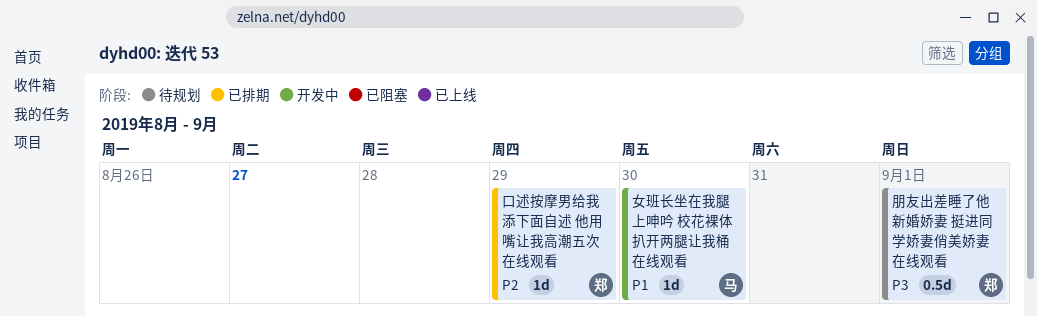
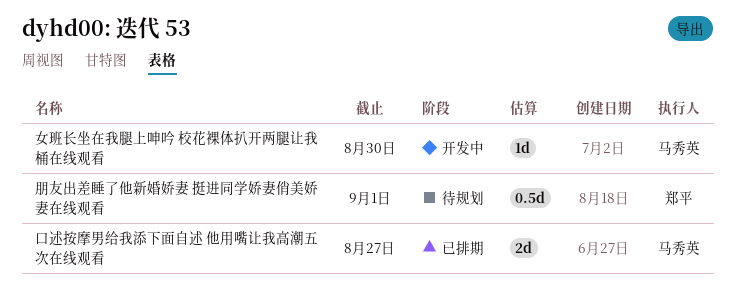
口述按摩男给我添下面自述 他用嘴让我高潮五次在线观看, owner: 郑平 -> 马秀英
口述按摩男给我添下面自述 他用嘴让我高潮五次在线观看, estimate: 1d -> 2d
口述按摩男给我添下面自述 他用嘴让我高潮五次在线观看, due: Aug 29 -> Aug 27

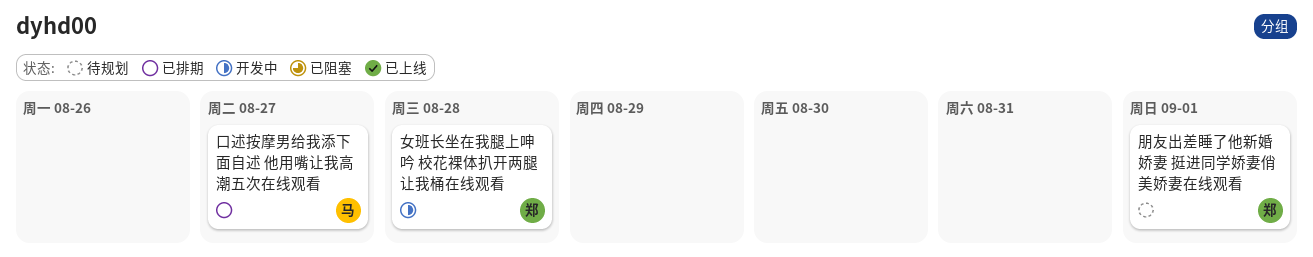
女班长坐在我腿上呻吟 校花裸体扒开两腿让我桶在线观看, owner: 马秀英 -> 郑平
女班长坐在我腿上呻吟 校花裸体扒开两腿让我桶在线观看, due: Aug 30 -> Aug 28

